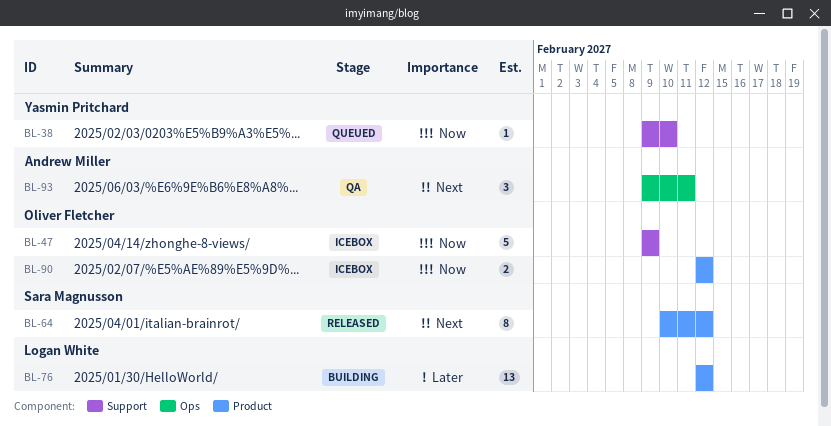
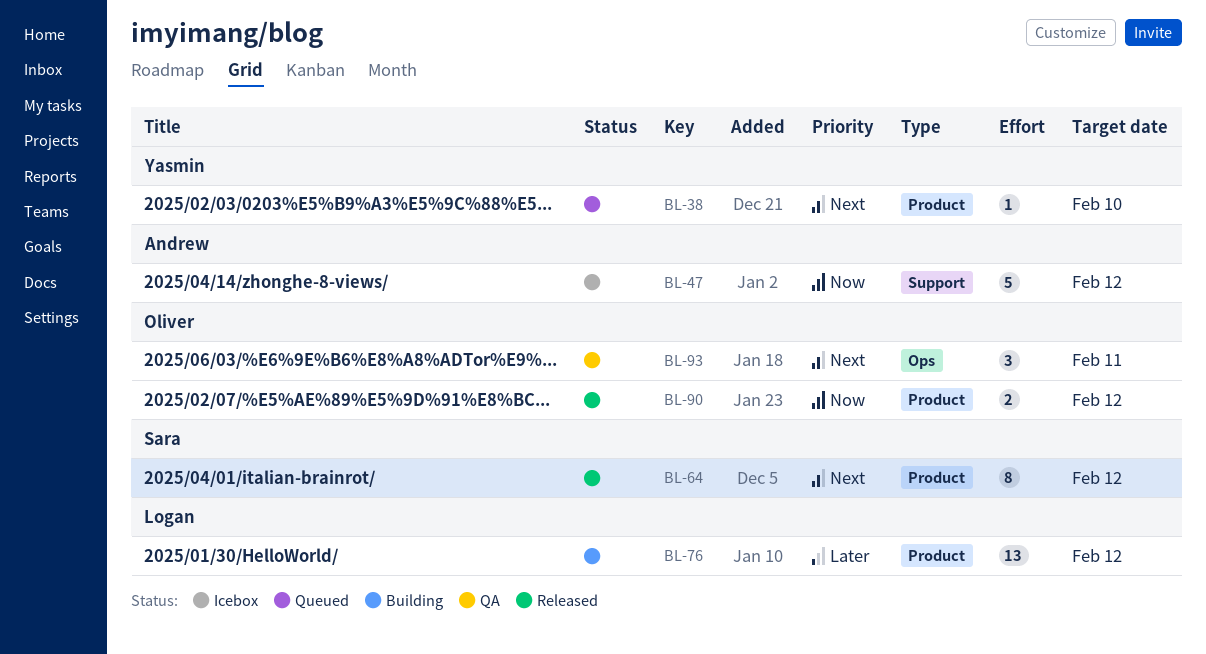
BL-38, priority: Now -> Next
BL-38, label: Support -> Product
BL-47, owner: Oliver Fletcher -> Andrew Miller
BL-47, due: Feb 9 -> Feb 12
BL-90, status: Icebox -> Released
BL-93, owner: Andrew Miller -> Oliver Fletcher

